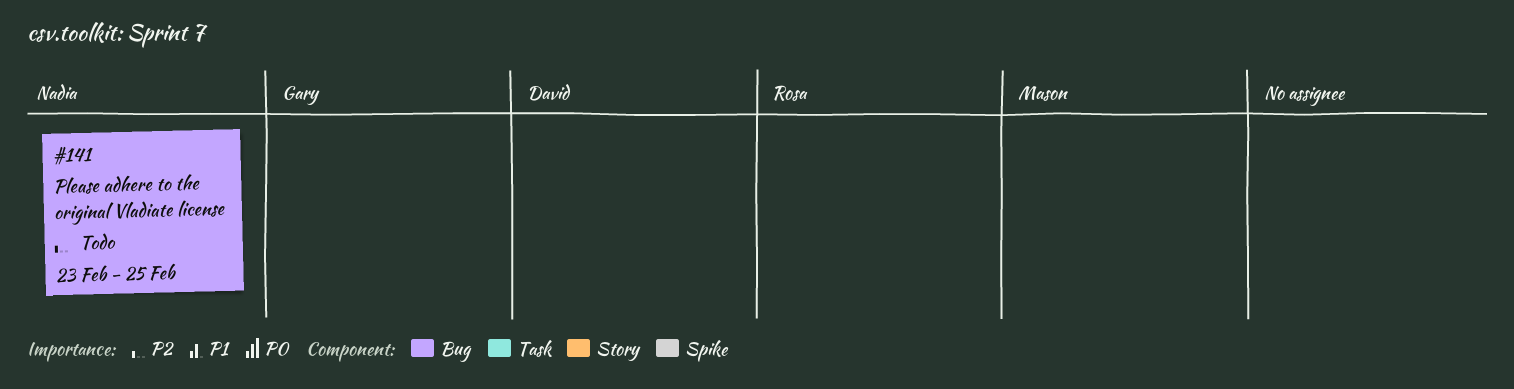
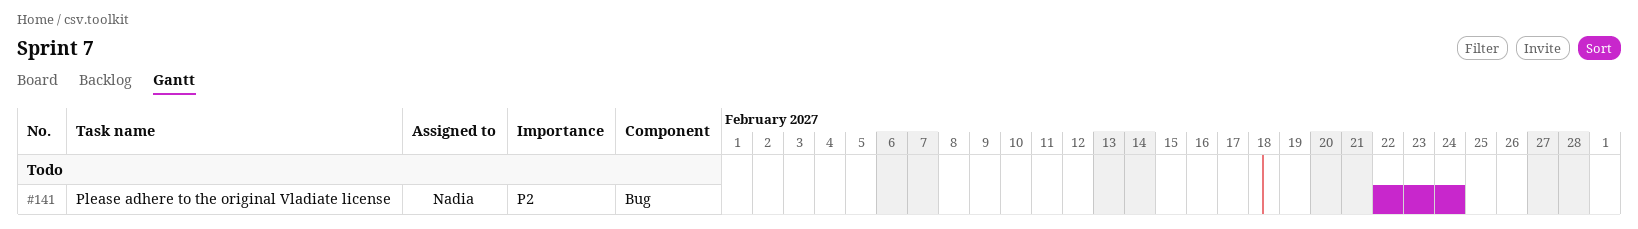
#141, start: Feb 23 -> Feb 22
#141, due: Feb 25 -> Feb 24

